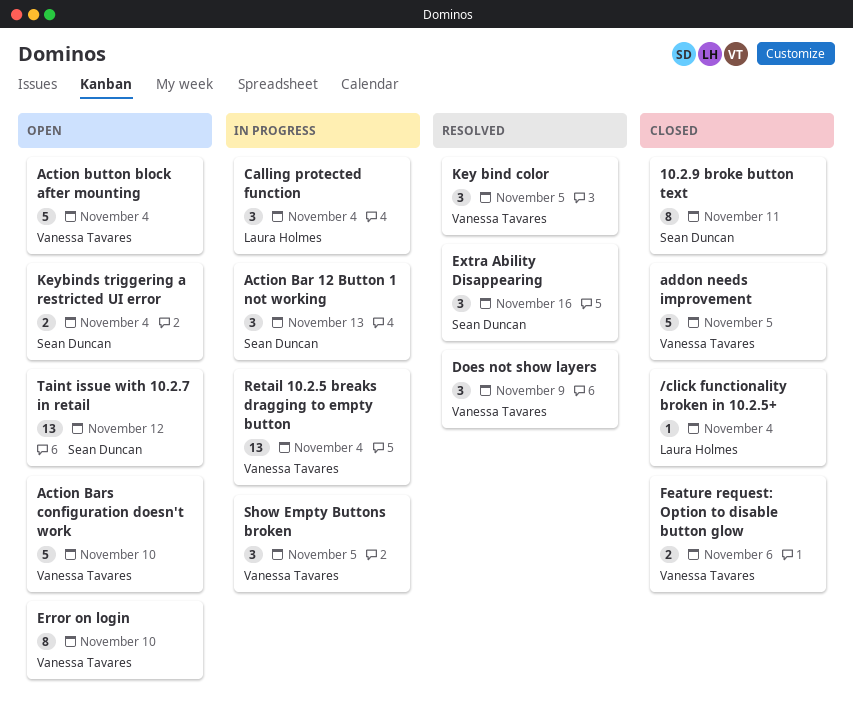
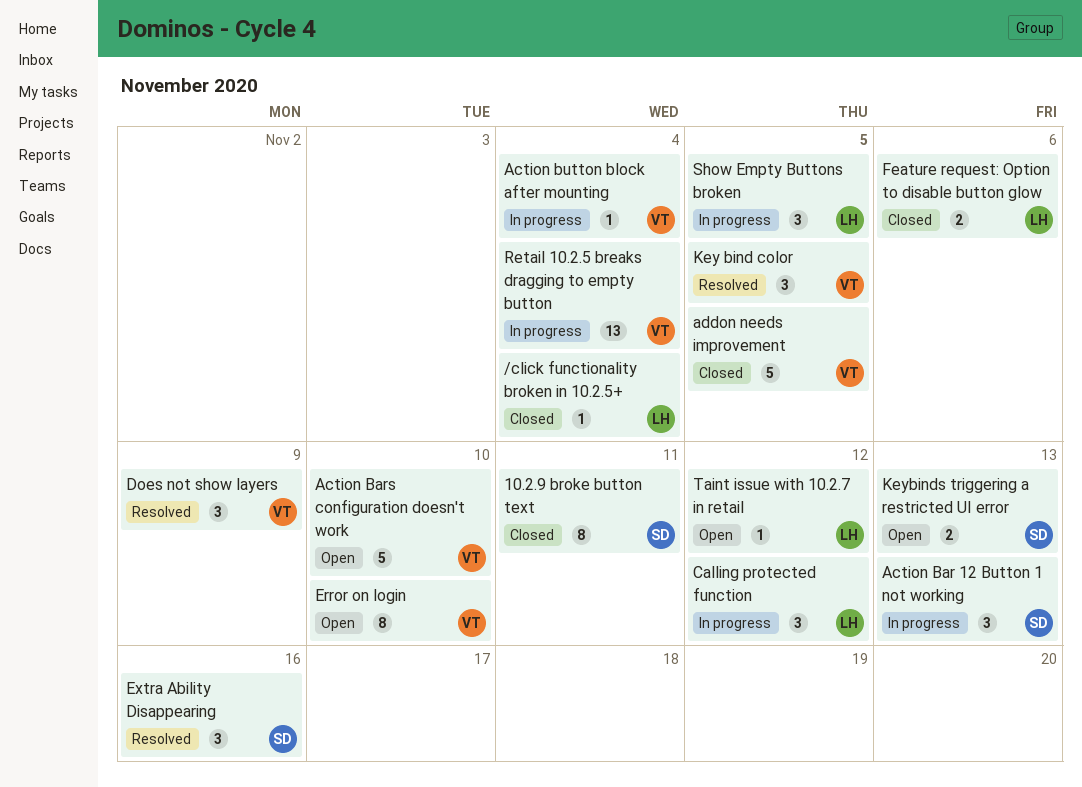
Action button block after mounting, status: Open -> In progress
Action button block after mounting, estimate: 5 -> 1
Calling protected function, due: Nov 4 -> Nov 12
Feature request: Option to disable button glow, owner: Vanessa Tavares -> Laura Holmes
Keybinds triggering a restricted UI error, due: Nov 4 -> Nov 13
Show Empty Buttons broken, owner: Vanessa Tavares -> Laura Holmes
Taint issue with 10.2.7 in retail, owner: Sean Duncan -> Laura Holmes
Taint issue with 10.2.7 in retail, estimate: 13 -> 1

